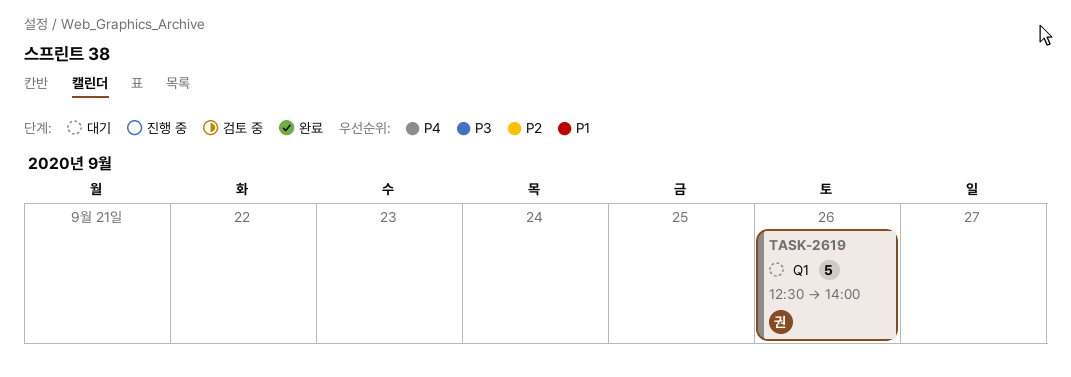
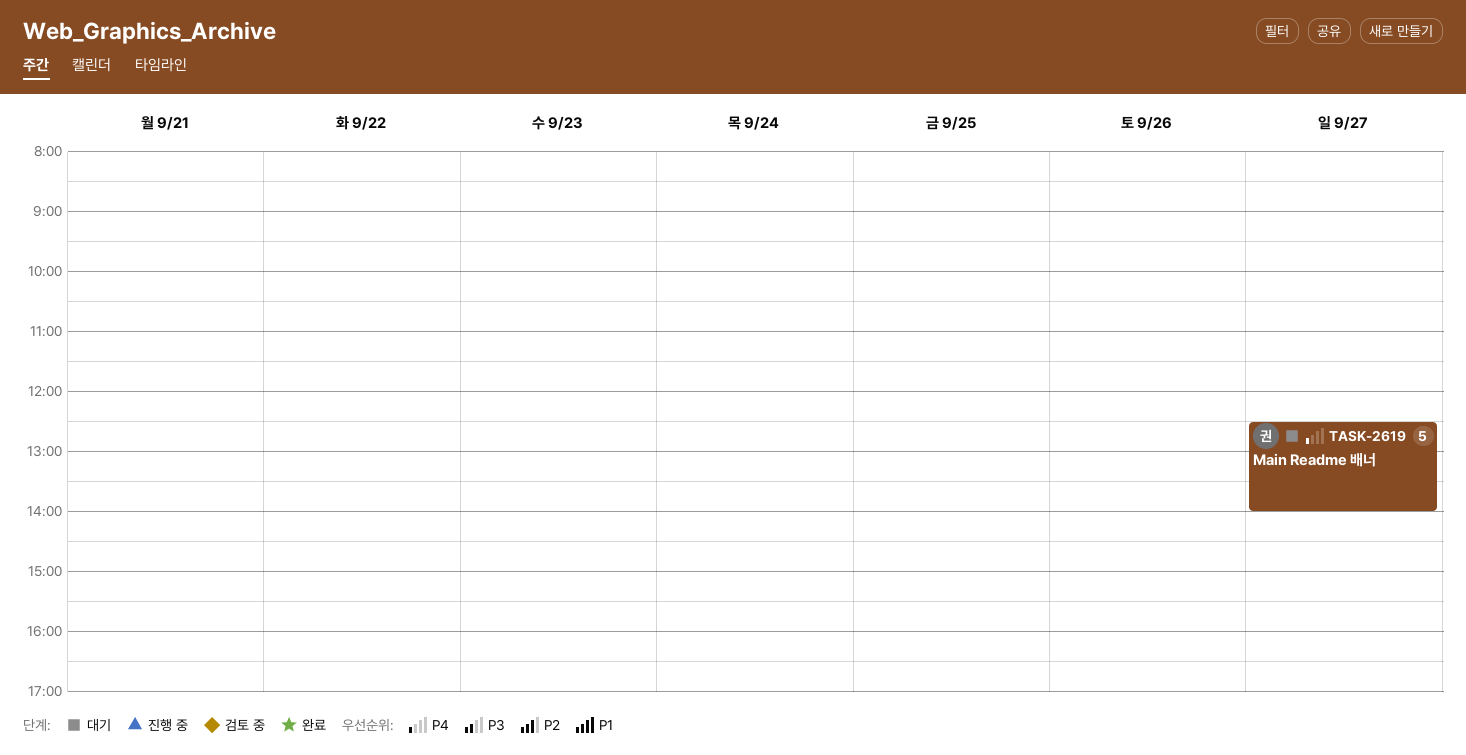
TASK-2619, day: Sep 26 -> Sep 27

